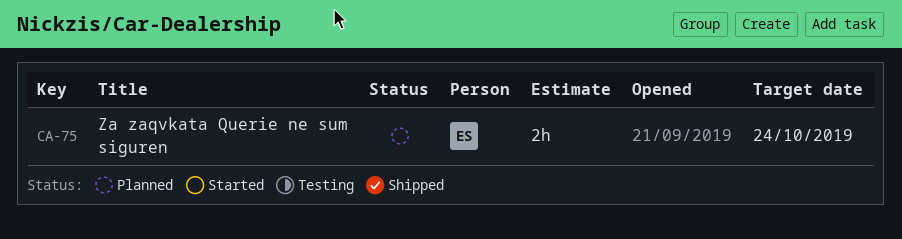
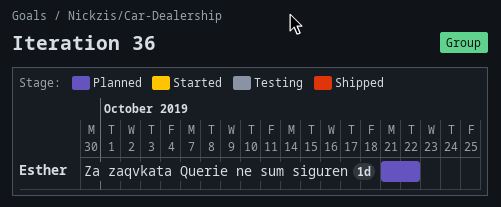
Za zaqvkata Querie ne sum siguren, estimate: 2h -> 1d
Za zaqvkata Querie ne sum siguren, due: Oct 24 -> Oct 22

